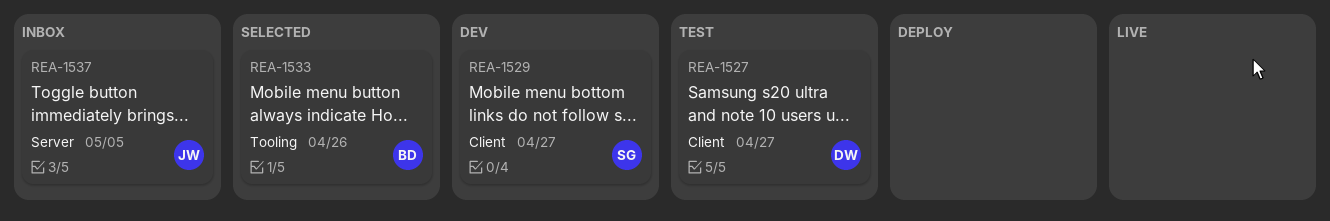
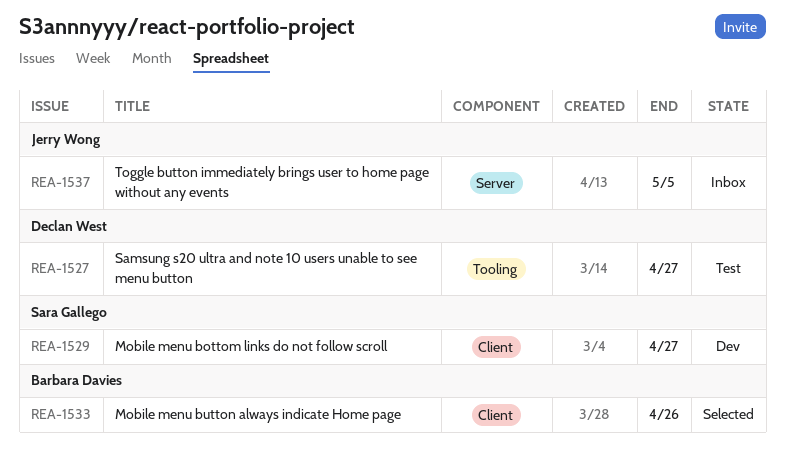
REA-1527, label: Client -> Tooling
REA-1533, label: Tooling -> Client

